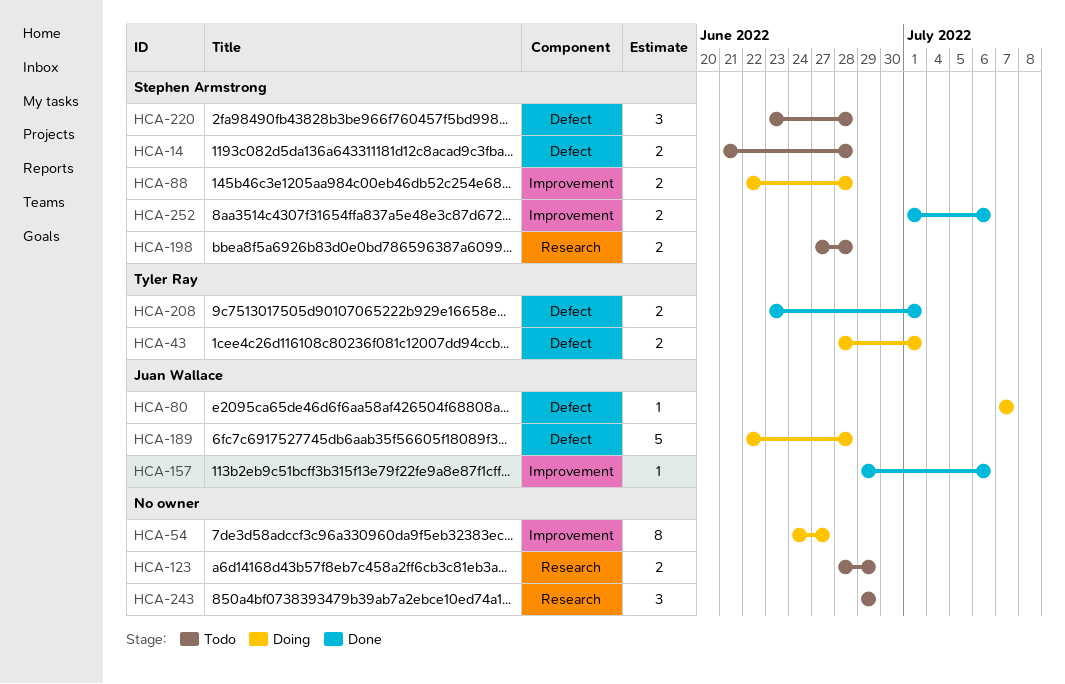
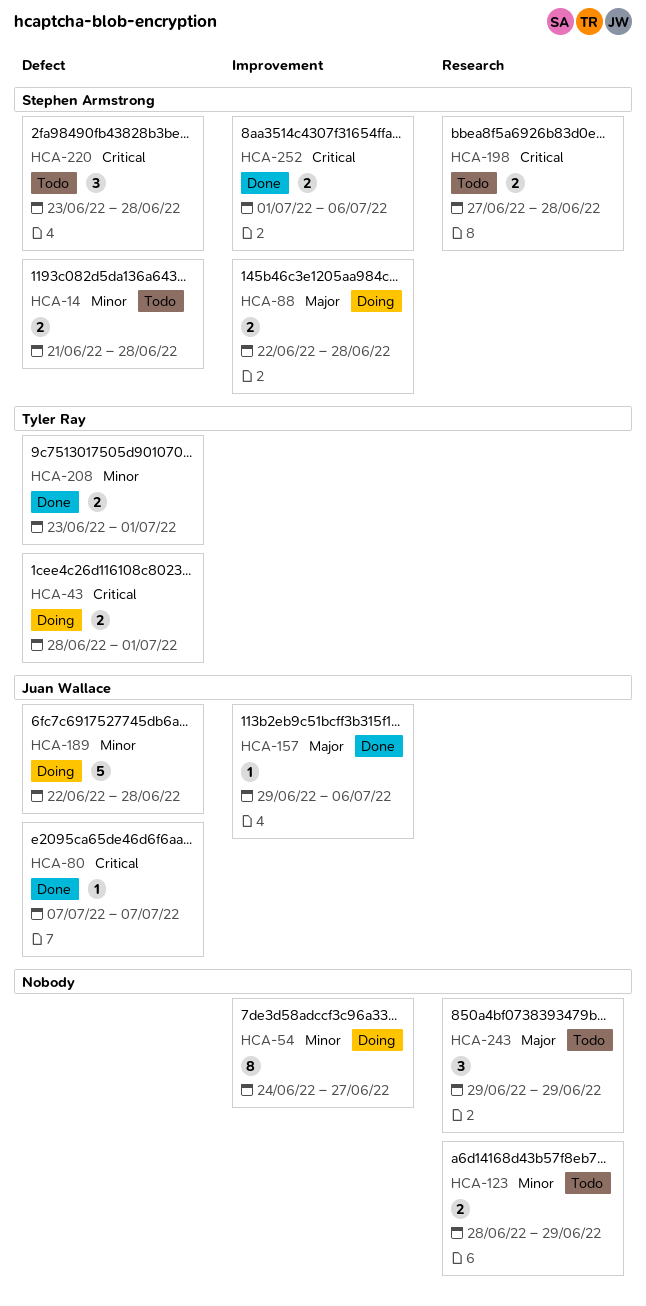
HCA-80, status: Doing -> Done

